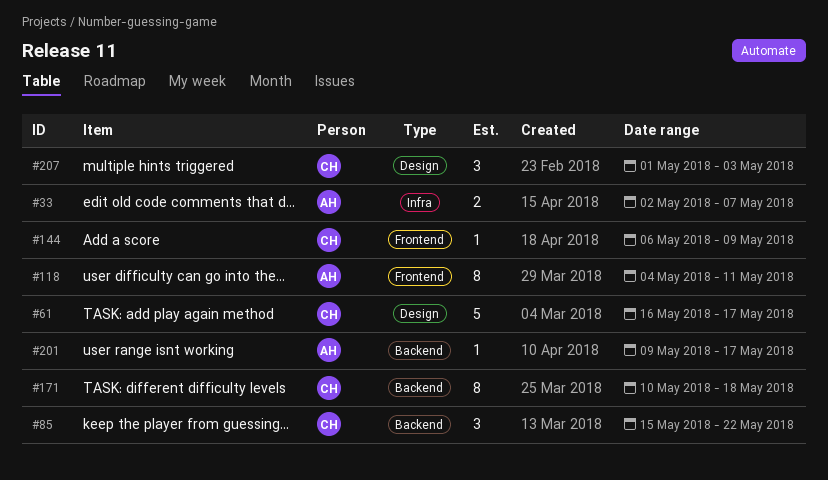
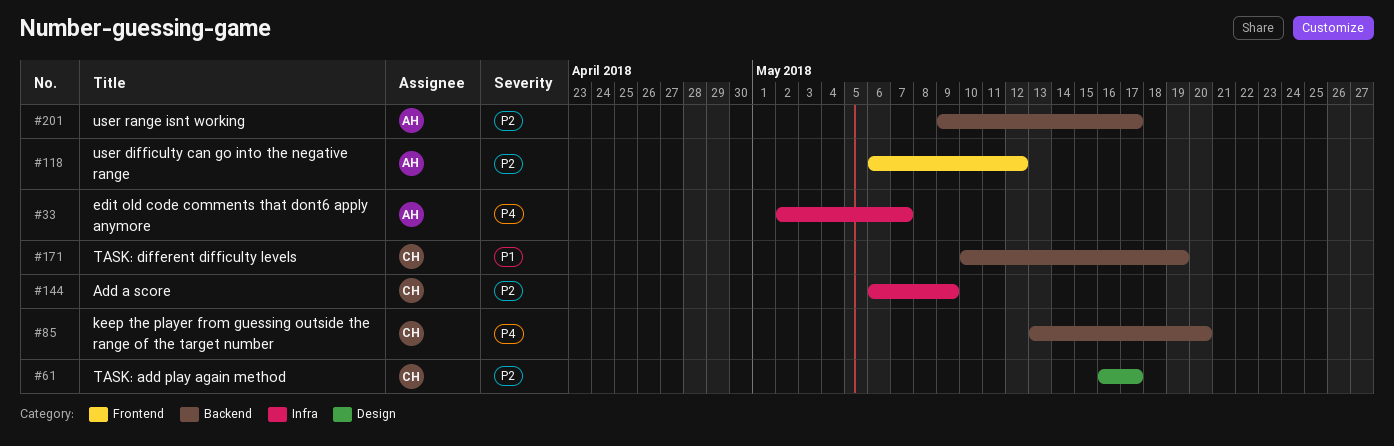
#85, start: May 15 -> May 13
#85, due: May 22 -> May 20
#118, start: May 4 -> May 6
#118, due: May 11 -> May 12
#144, label: Frontend -> Infra
#171, due: May 18 -> May 19
#207: present -> none

